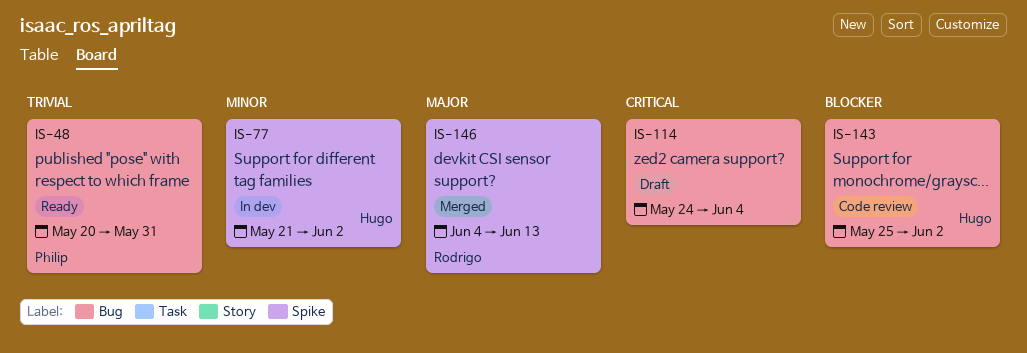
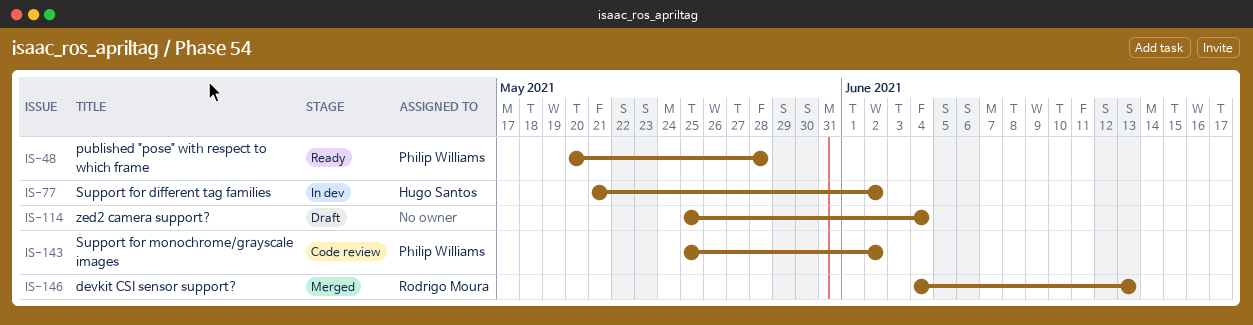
IS-48, due: May 31 -> May 28
IS-114, start: May 24 -> May 25
IS-143, owner: Hugo Santos -> Philip Williams

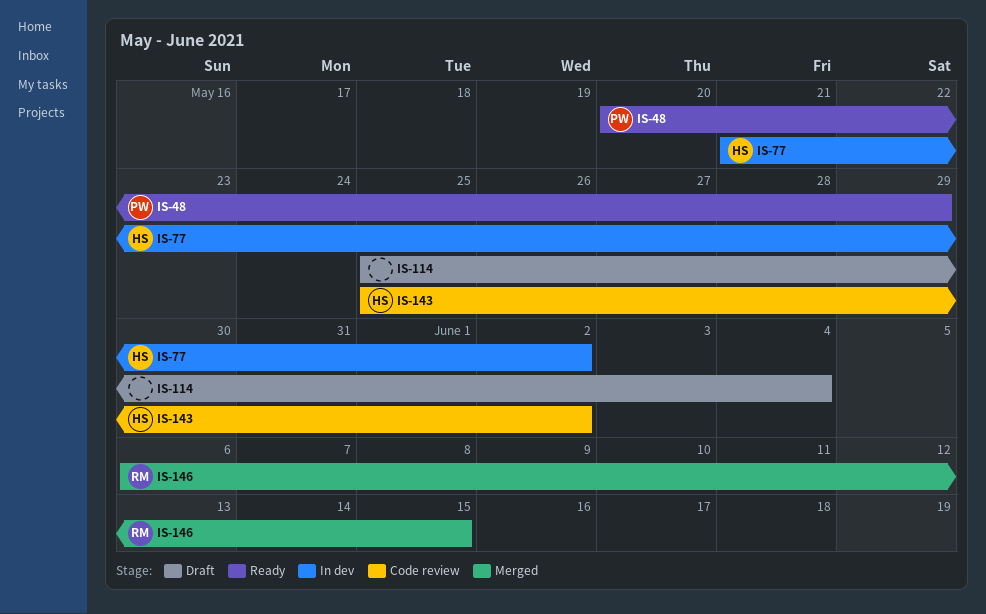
IS-48, due: May 28 -> May 29
IS-143, owner: Philip Williams -> Hugo Santos
IS-146, start: Jun 4 -> Jun 6
IS-146, due: Jun 13 -> Jun 15

